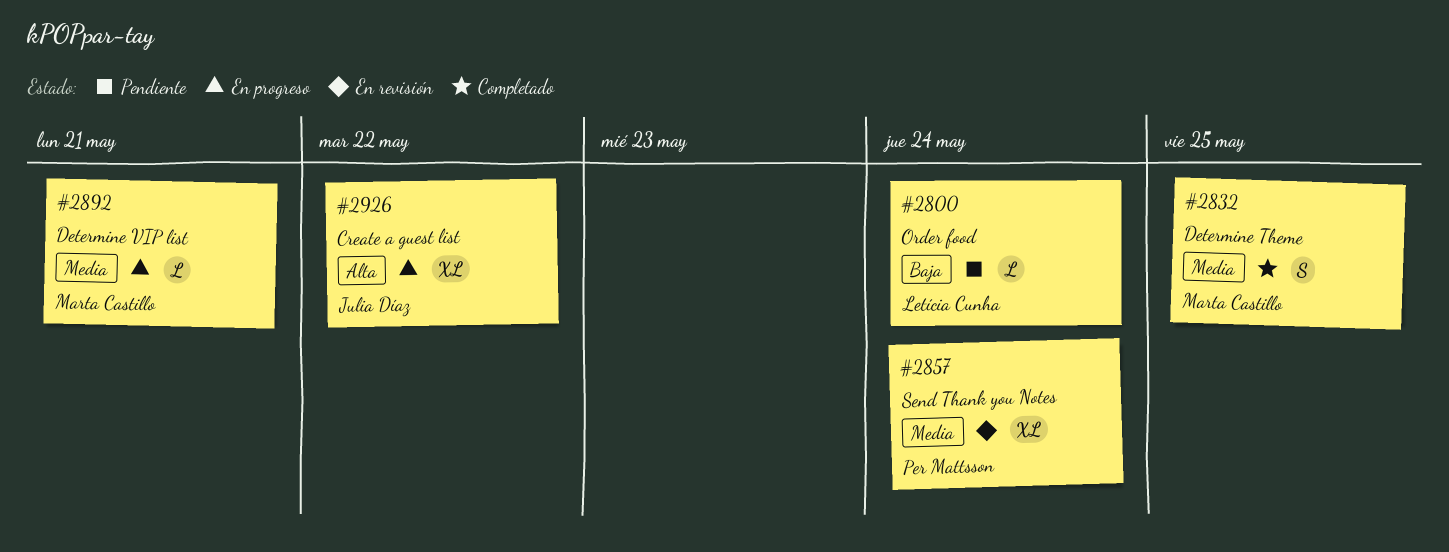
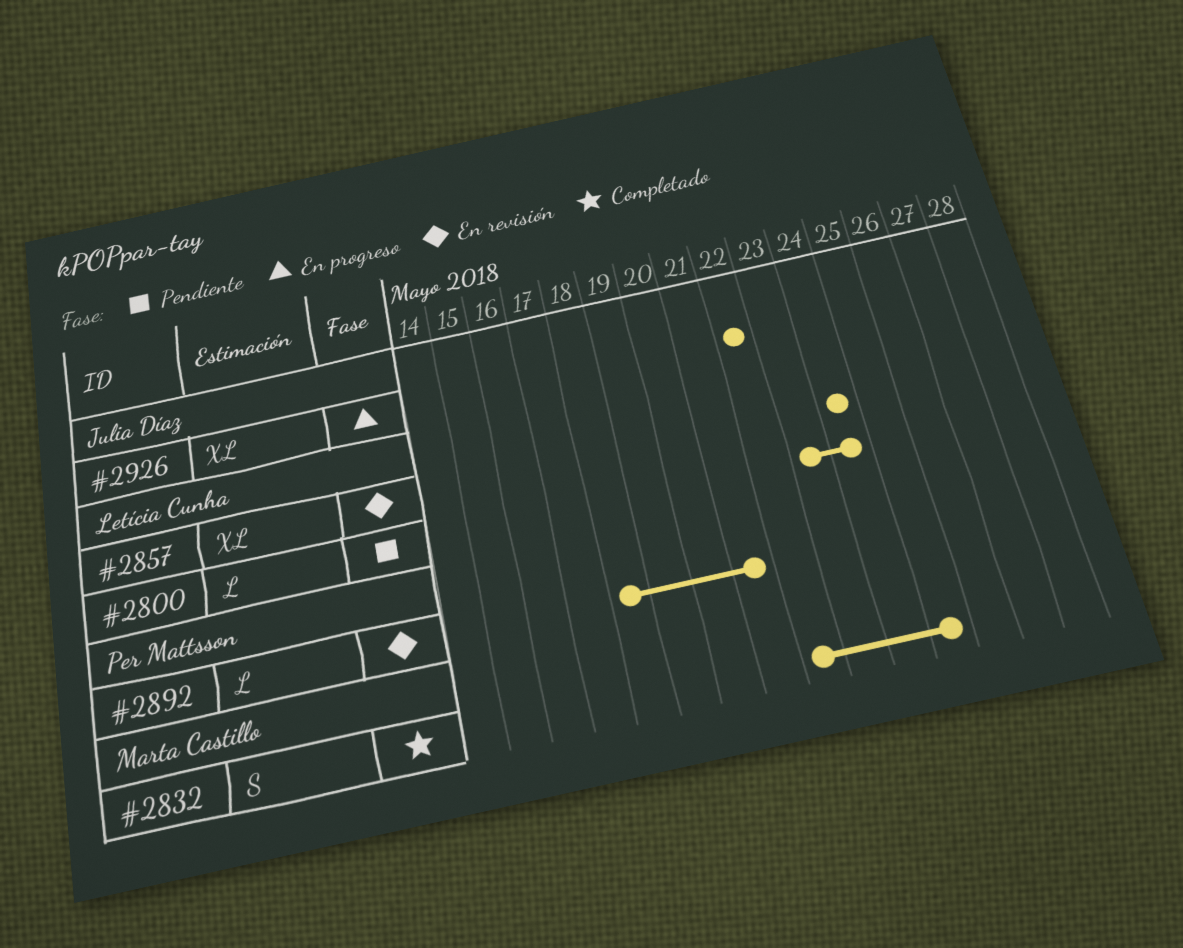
#2857, owner: Per Mattsson -> Letícia Cunha
#2892, status: En progreso -> En revisión
#2892, owner: Marta Castillo -> Per Mattsson

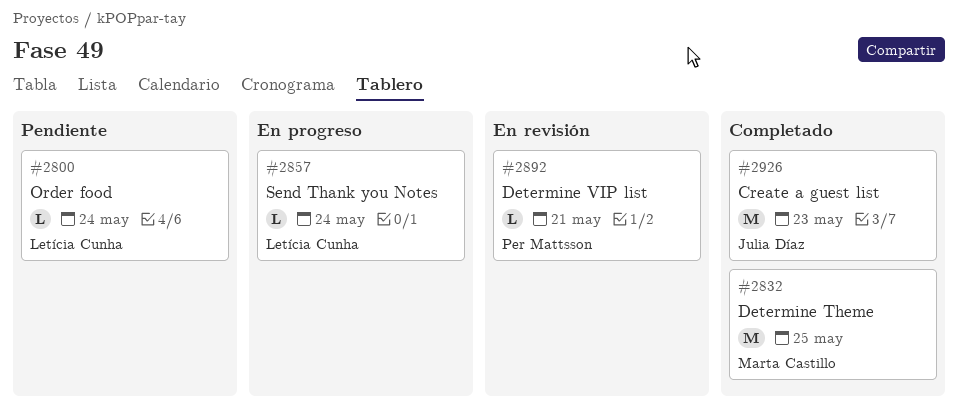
#2832, estimate: S -> M
#2857, status: En revisión -> En progreso
#2857, estimate: XL -> L
#2926, status: En progreso -> Completado
#2926, estimate: XL -> M
#2926, due: May 22 -> May 23

